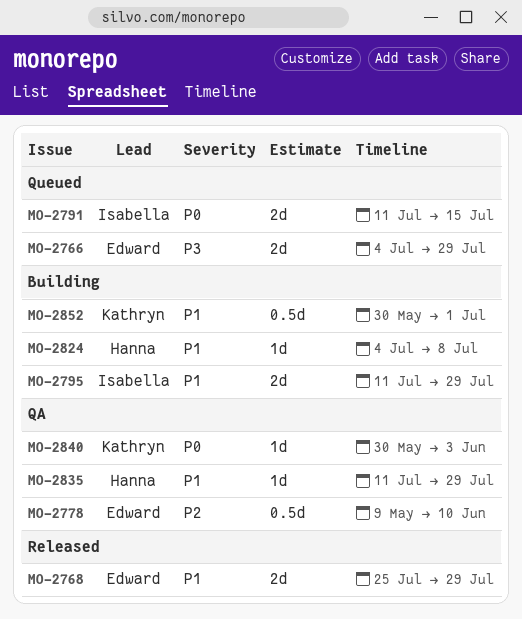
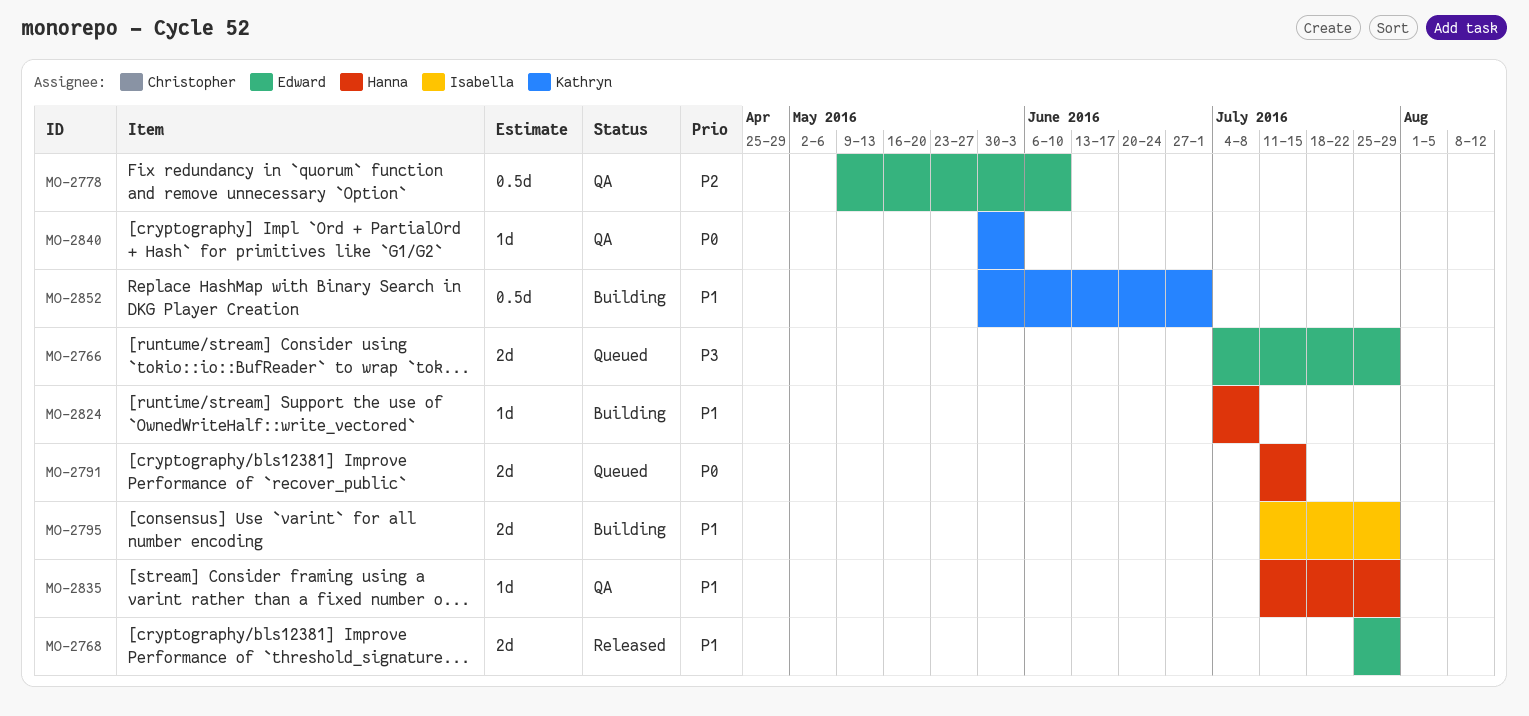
MO-2791, owner: Isabella -> Hanna

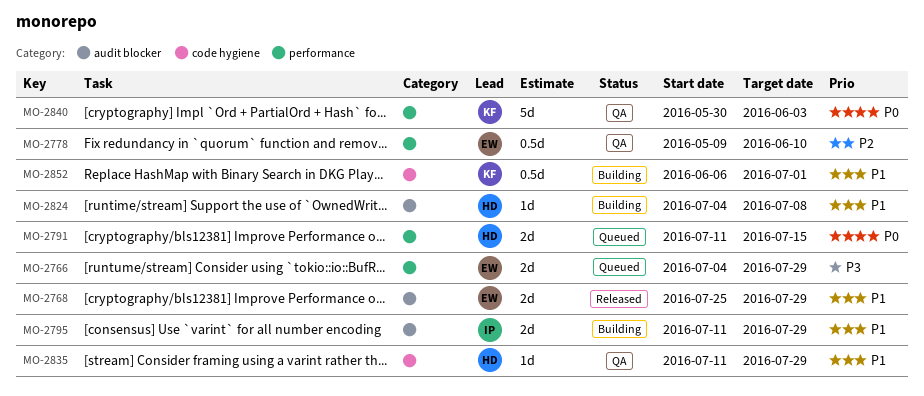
MO-2840, estimate: 1d -> 5d
MO-2852, start: May 30 -> Jun 6

